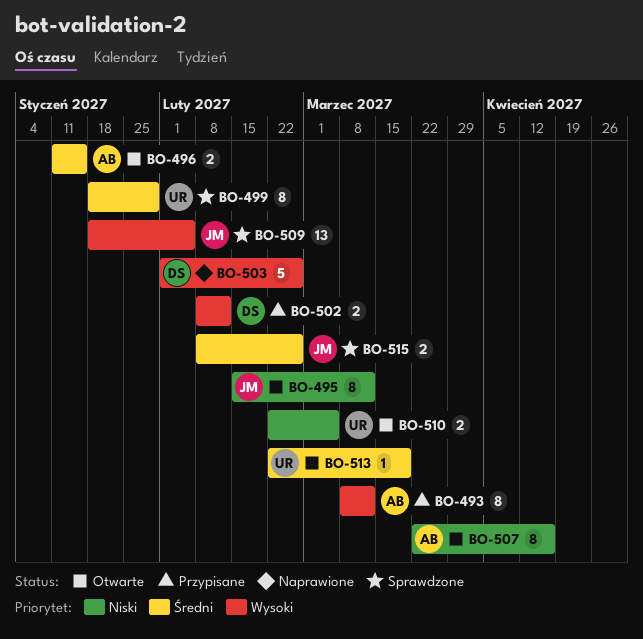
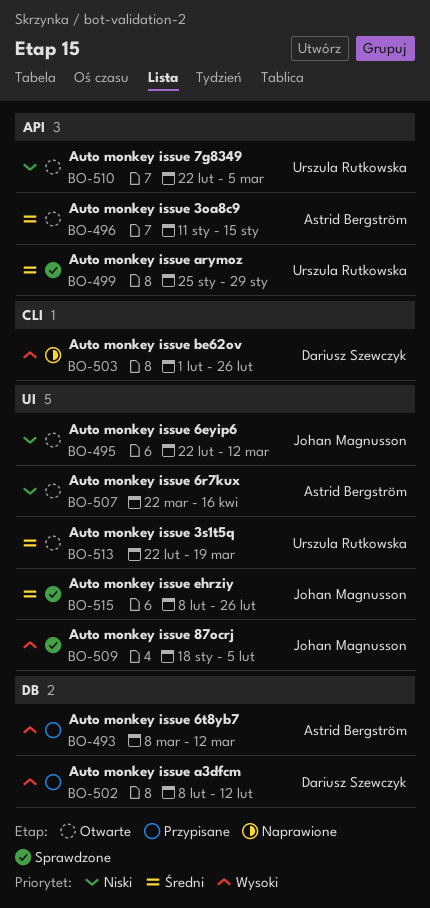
BO-495, start: Feb 15 -> Feb 22
BO-499, start: Jan 18 -> Jan 25

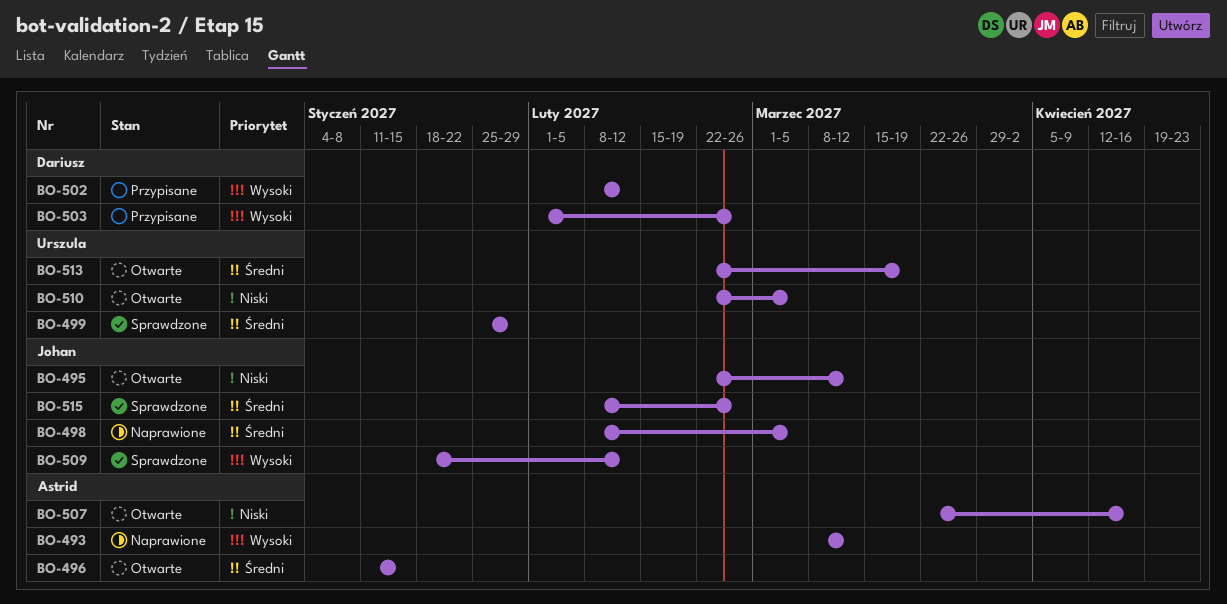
BO-493, status: Przypisane -> Naprawione
BO-498: none -> present
BO-503, status: Naprawione -> Przypisane
BO-509, due: Feb 5 -> Feb 12

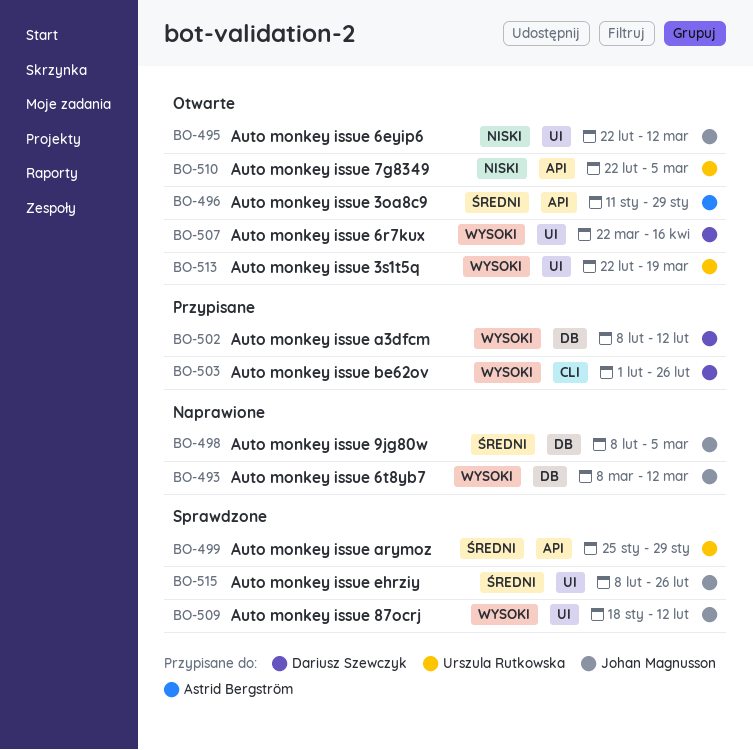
BO-493, owner: Astrid Bergström -> Johan Magnusson
BO-496, due: Jan 15 -> Jan 29
BO-507, owner: Astrid Bergström -> Dariusz Szewczyk
BO-507, priority: Niski -> Wysoki
BO-513, priority: Średni -> Wysoki

